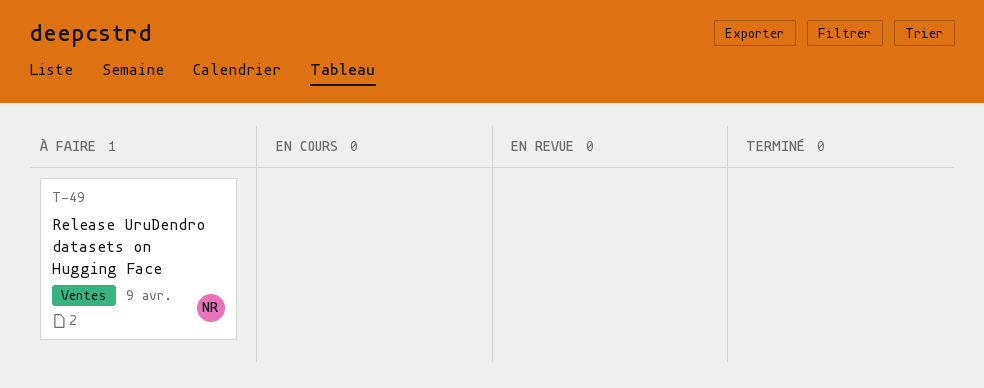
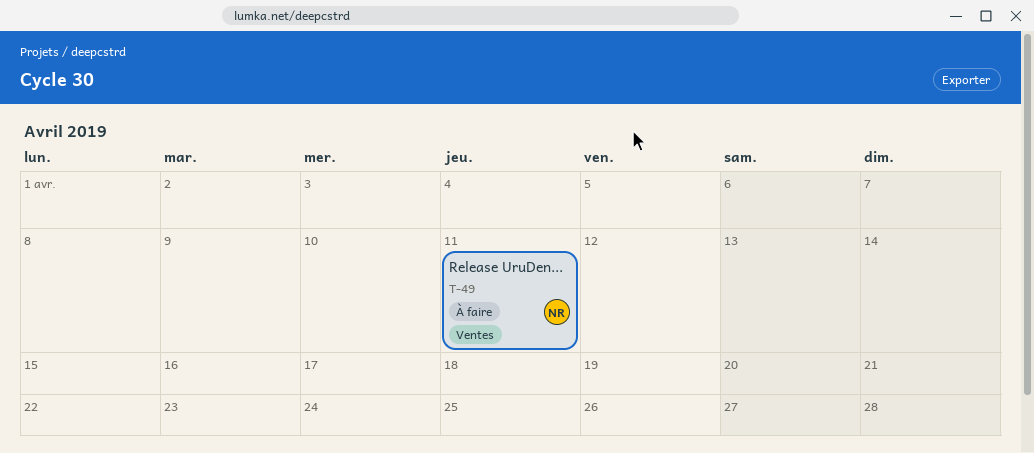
T-49, due: Apr 9 -> Apr 11

